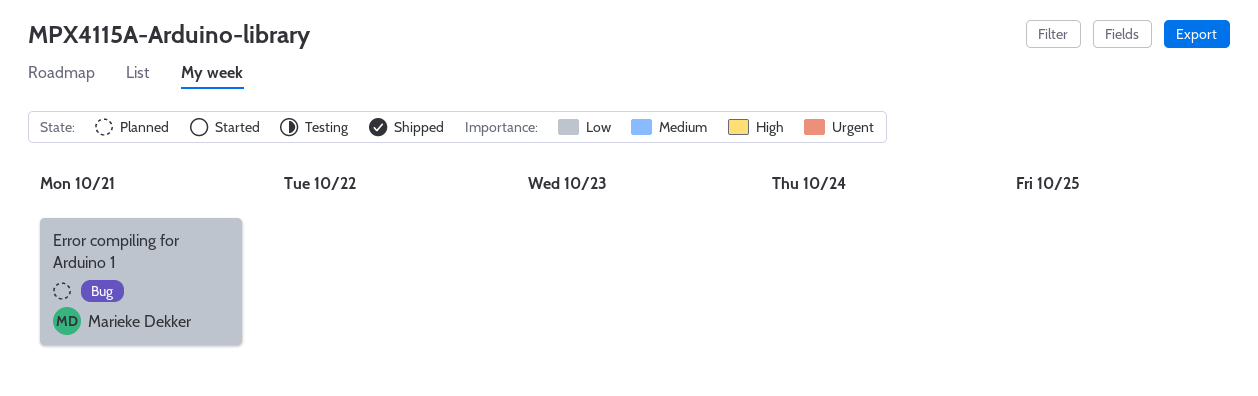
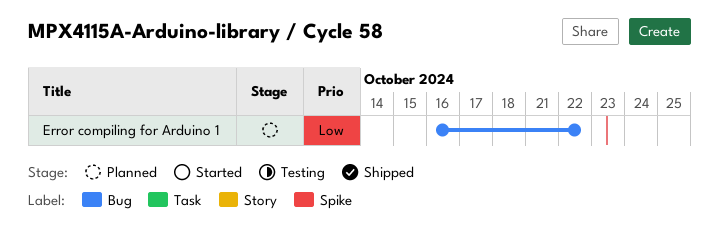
Error compiling for Arduino 1, due: Oct 21 -> Oct 22

